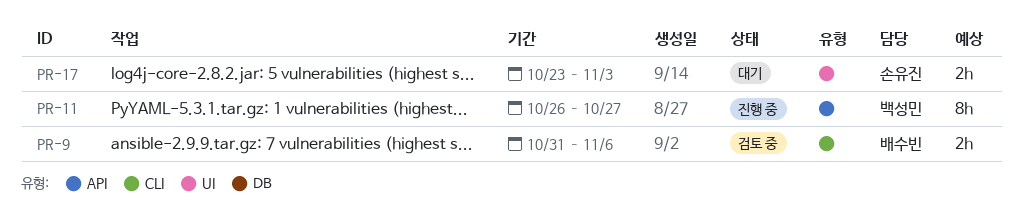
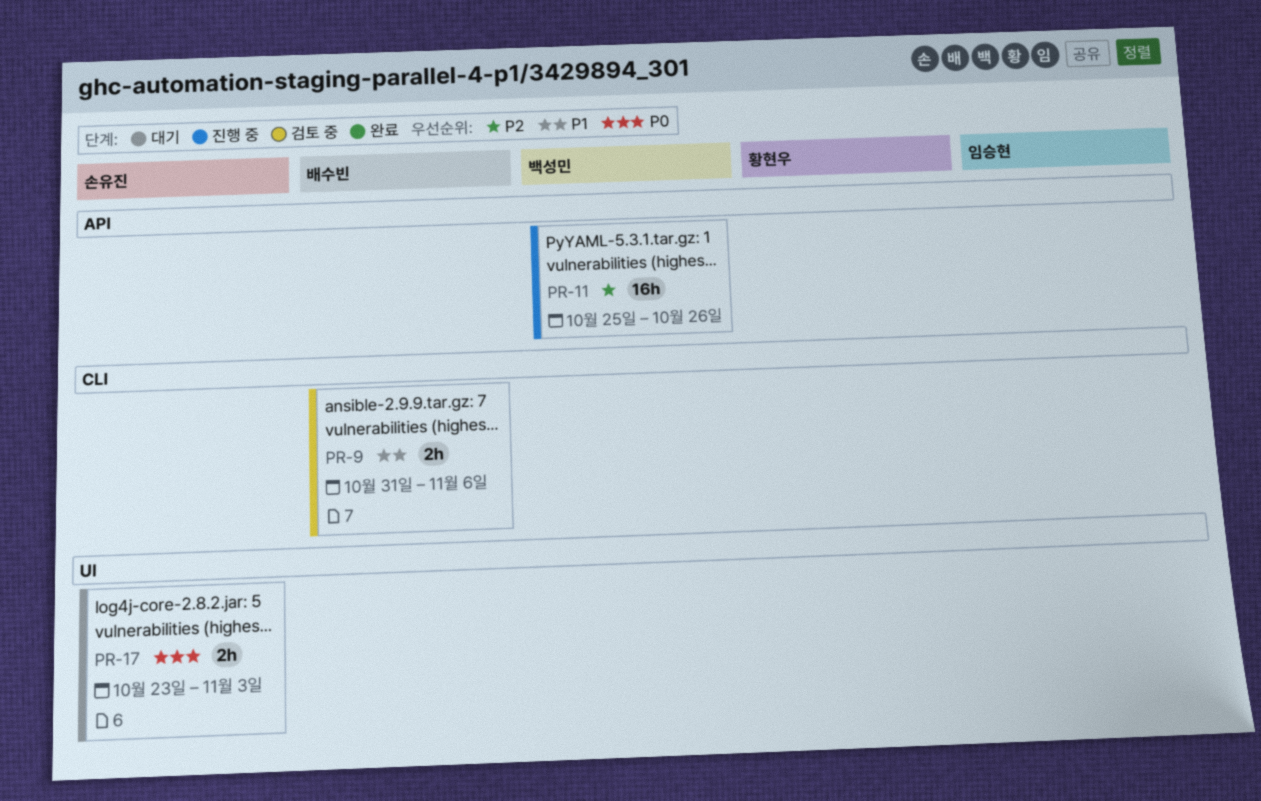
PR-11, estimate: 8h -> 16h
PR-11, start: Oct 26 -> Oct 25
PR-11, due: Oct 27 -> Oct 26

